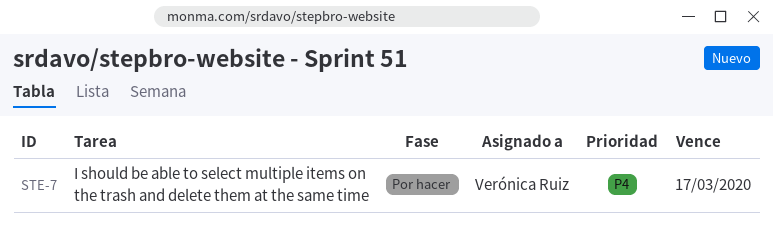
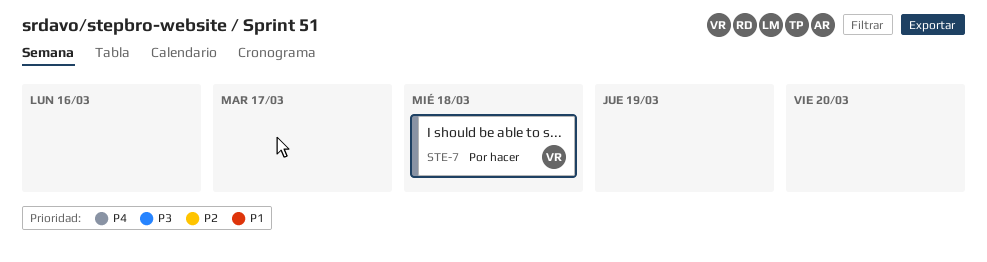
STE-7, due: Mar 17 -> Mar 18

